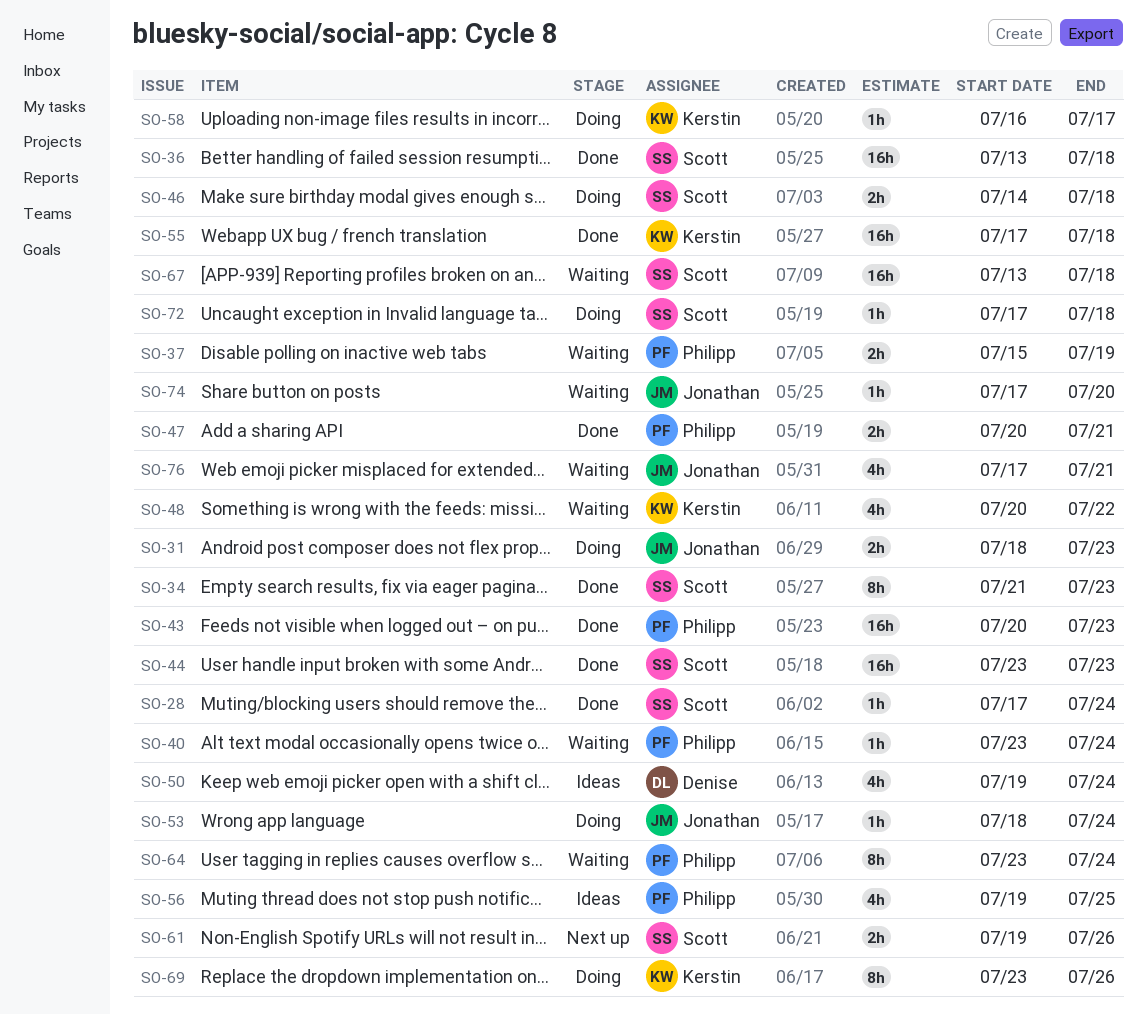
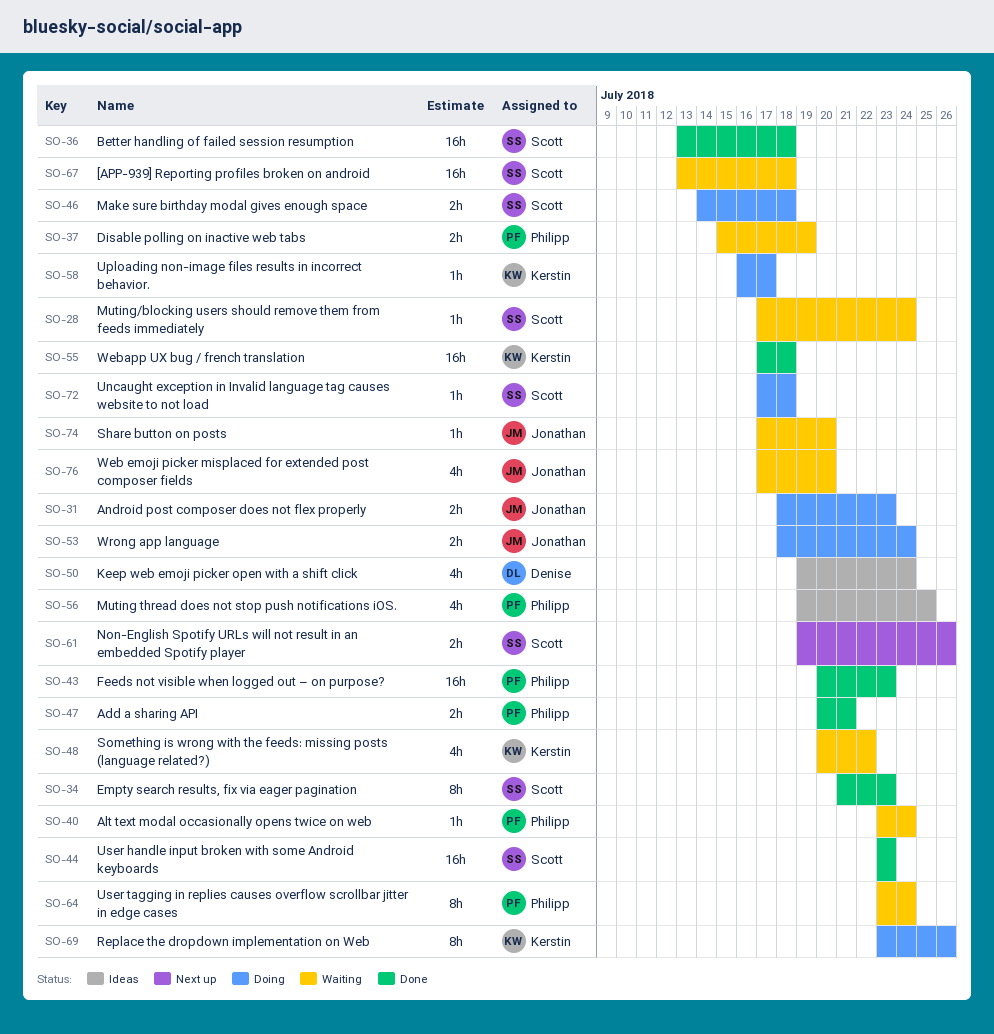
SO-28, status: Done -> Waiting
SO-53, estimate: 1h -> 2h
SO-76, due: Jul 21 -> Jul 20

